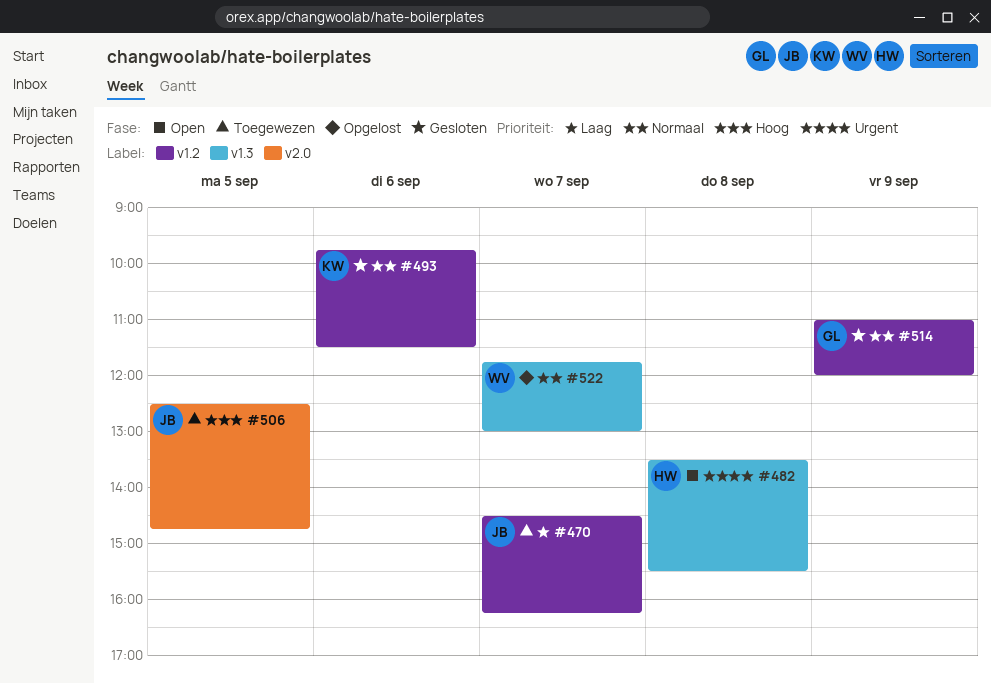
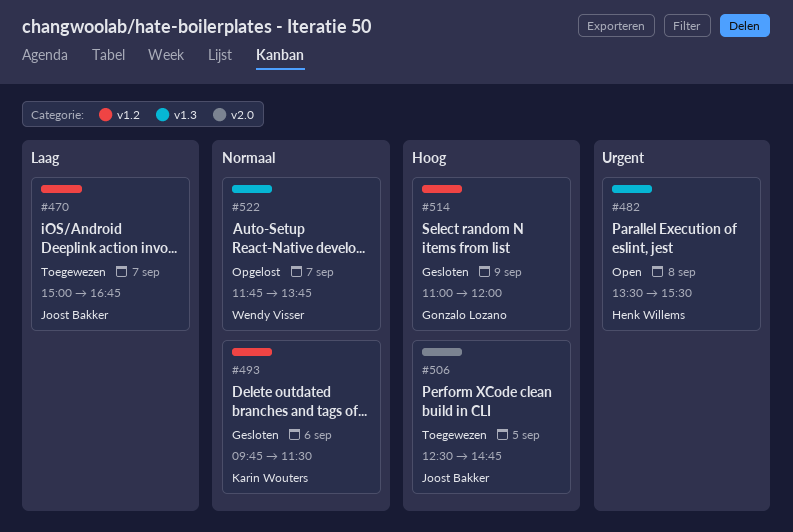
#470, begins: 14:30 -> 15:00
#470, ends: 16:15 -> 16:45
#514, priority: Normaal -> Hoog
#522, ends: 13:00 -> 13:45

